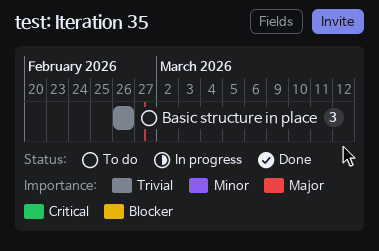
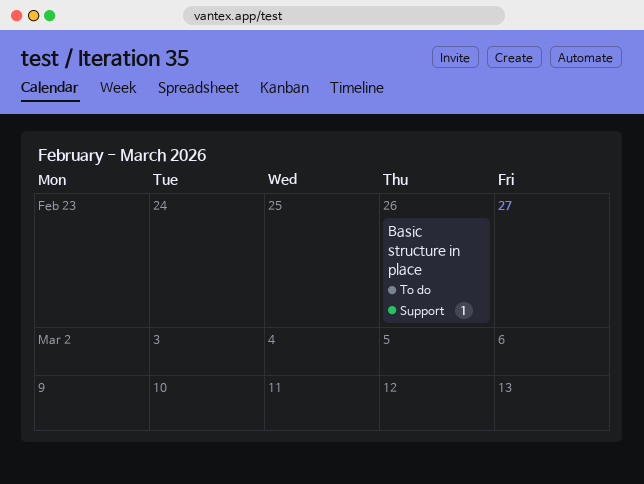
Basic structure in place, estimate: 3 -> 1

